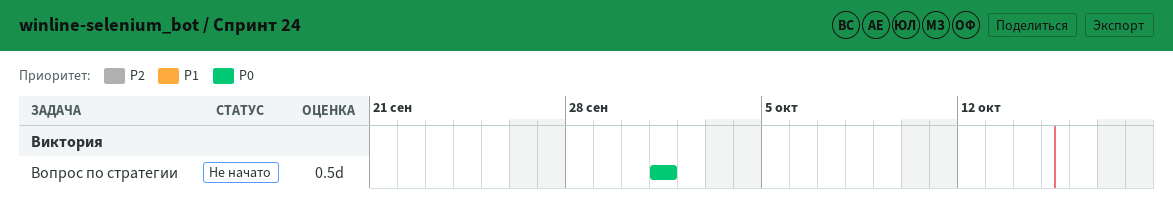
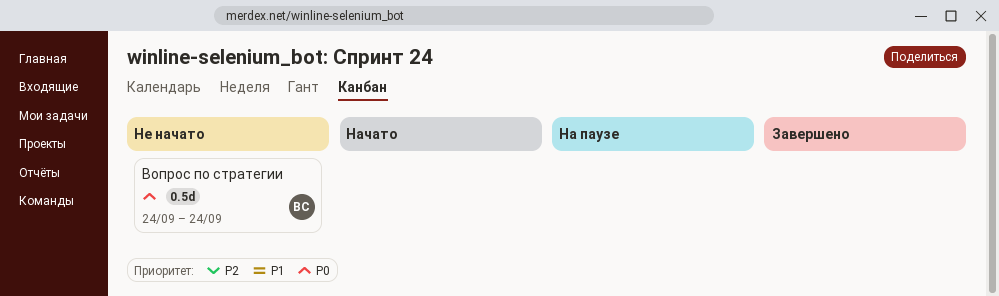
Вопрос по стратегии, start: Oct 1 -> Sep 24
Вопрос по стратегии, due: Oct 1 -> Sep 24

